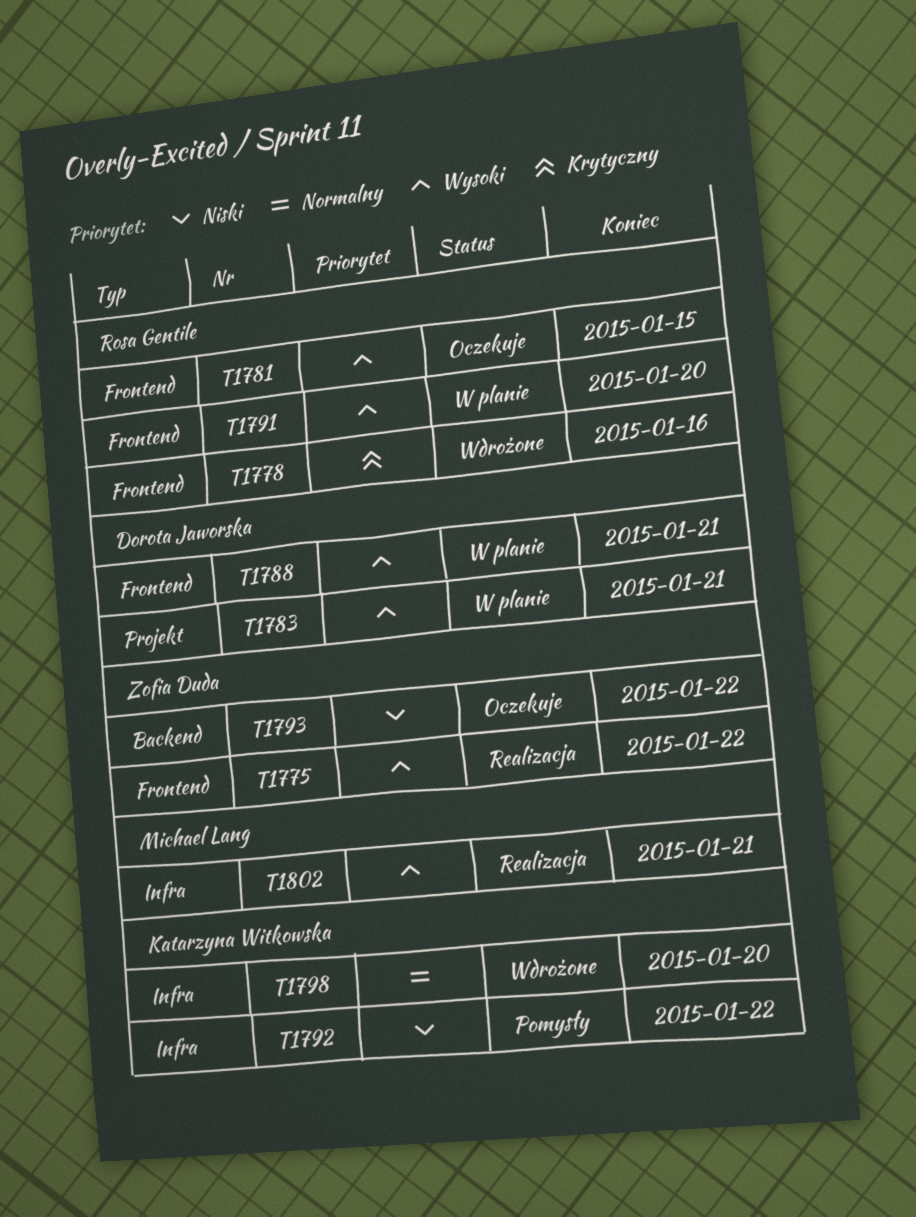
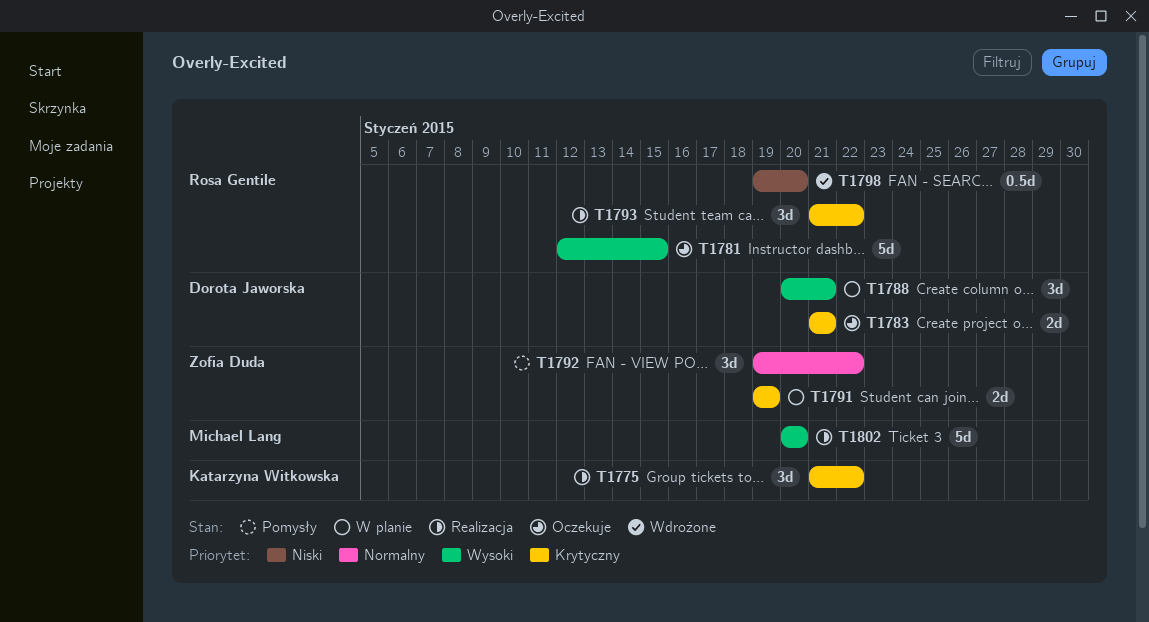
T1775, owner: Zofia Duda -> Katarzyna Witkowska
T1775, priority: Wysoki -> Krytyczny
T1778: present -> none
T1783, status: W planie -> Oczekuje
T1783, priority: Wysoki -> Krytyczny
T1791, owner: Rosa Gentile -> Zofia Duda
T1791, priority: Wysoki -> Krytyczny
T1791, due: Jan 20 -> Jan 19
T1792, owner: Katarzyna Witkowska -> Zofia Duda
T1792, priority: Niski -> Normalny
T1793, status: Oczekuje -> Realizacja
T1793, owner: Zofia Duda -> Rosa Gentile
T1793, priority: Niski -> Krytyczny
T1798, owner: Katarzyna Witkowska -> Rosa Gentile
T1798, priority: Normalny -> Niski
T1802, due: Jan 21 -> Jan 20

